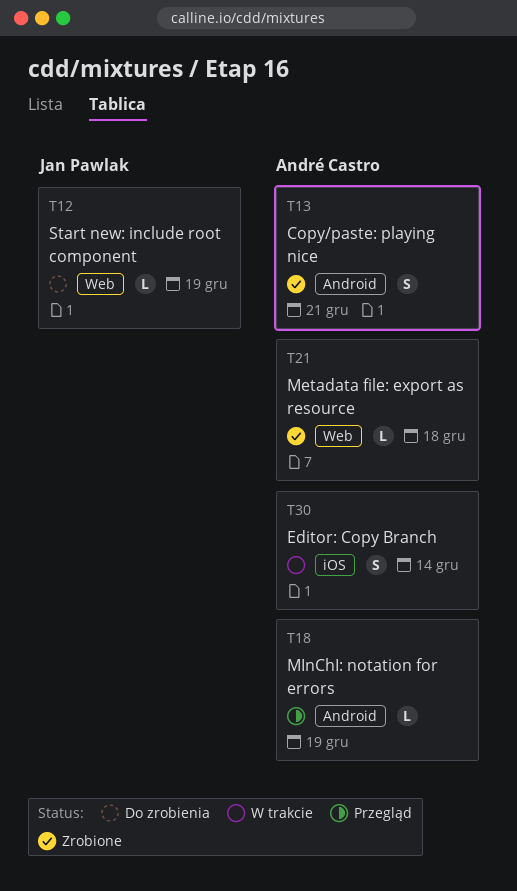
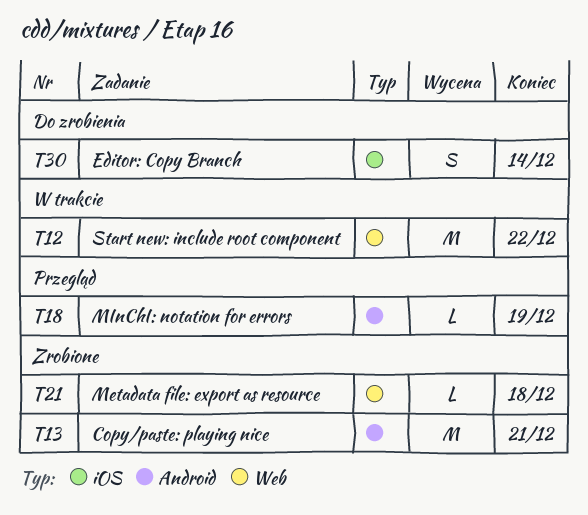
T12, status: Do zrobienia -> W trakcie
T12, estimate: L -> M
T12, due: Dec 19 -> Dec 22
T13, estimate: S -> M
T30, status: W trakcie -> Do zrobienia

